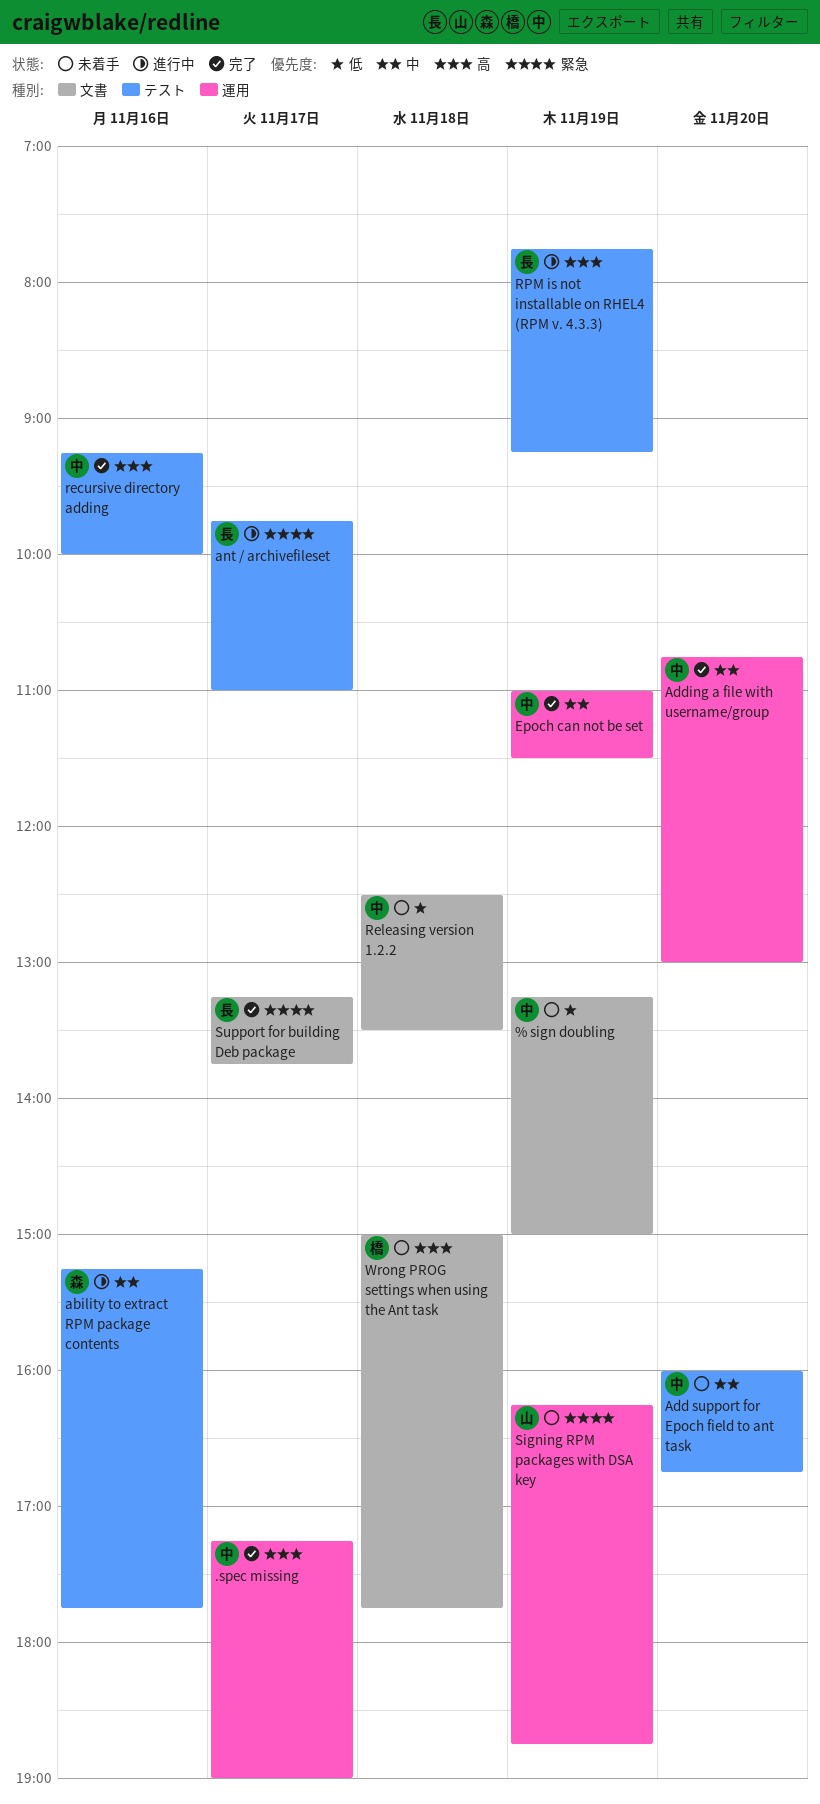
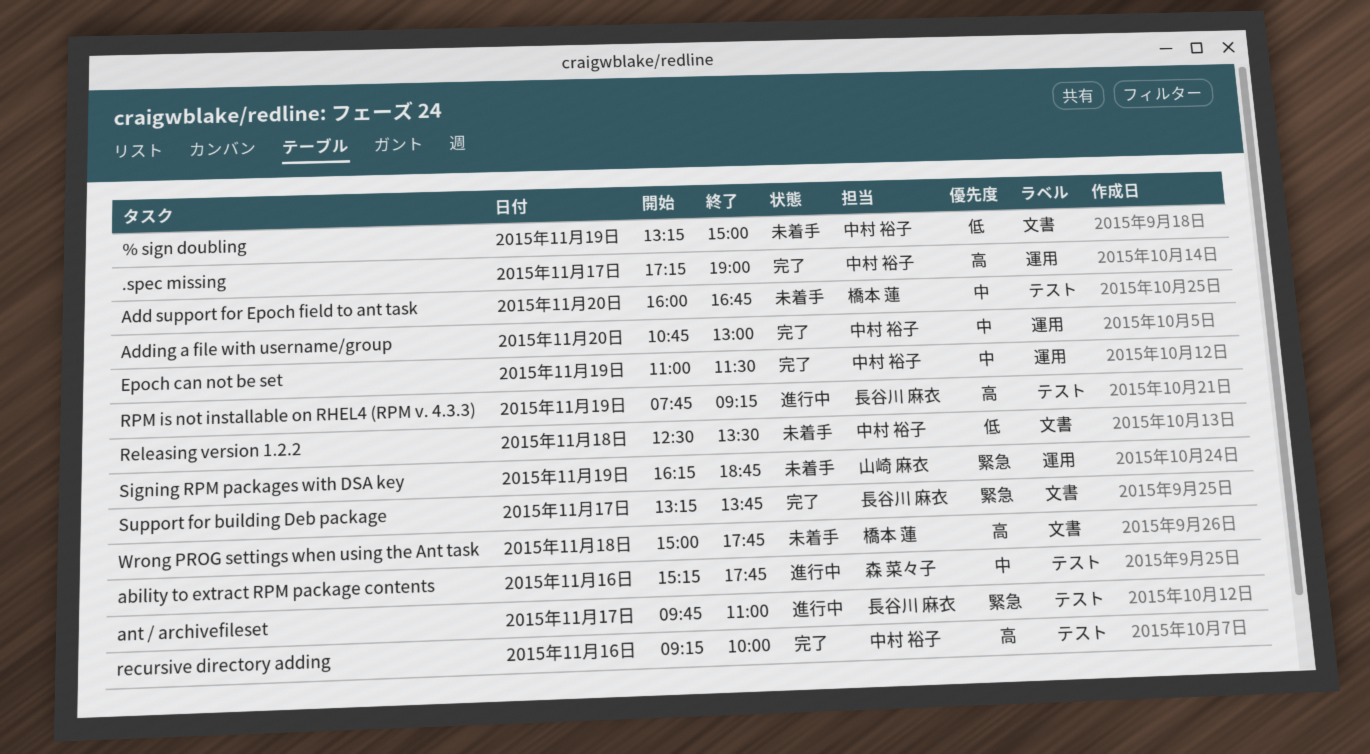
Add support for Epoch field to ant task, owner: 中村 裕子 -> 橋本 蓮

